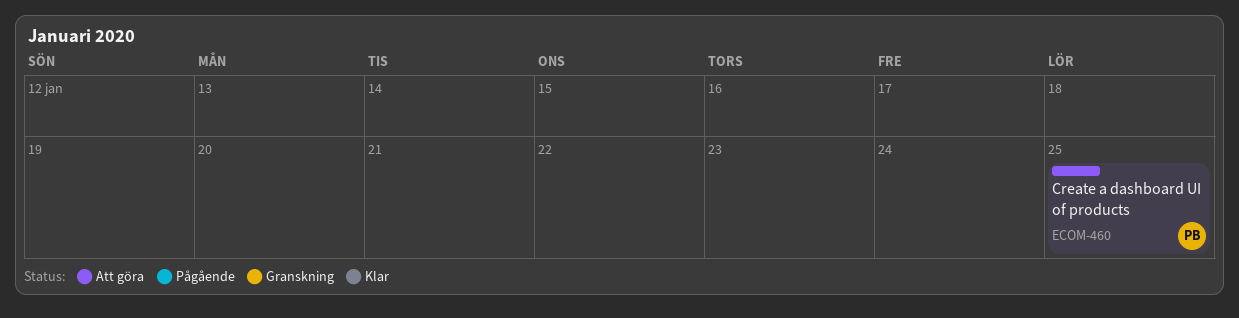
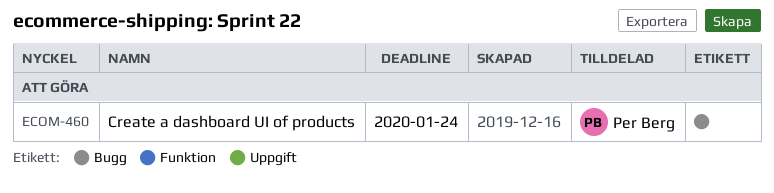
ECOM-460, due: Jan 25 -> Jan 24

